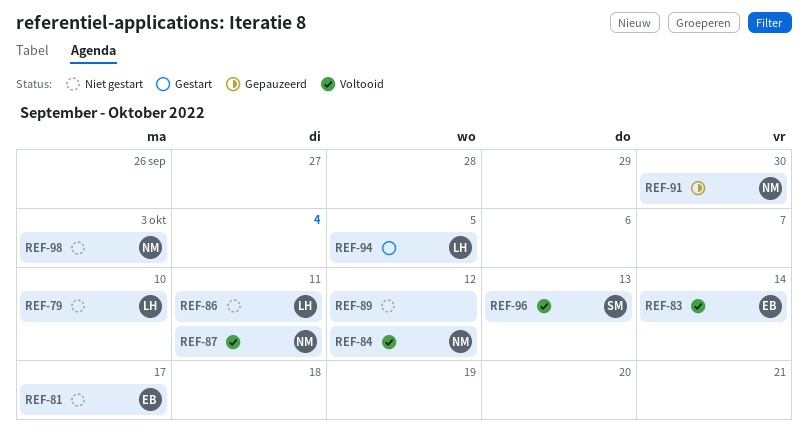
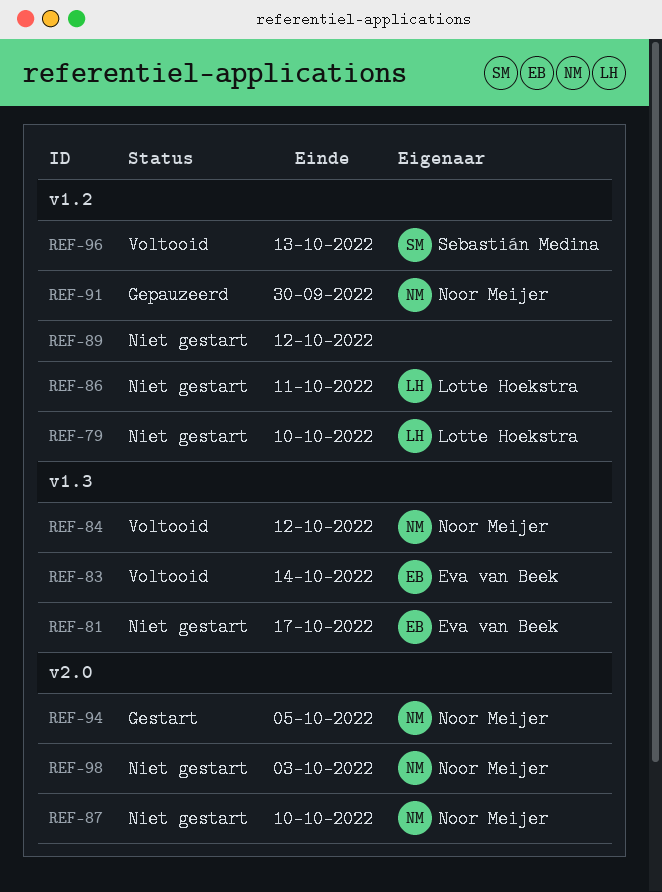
REF-87, status: Voltooid -> Niet gestart
REF-87, due: Oct 11 -> Oct 10
REF-94, owner: Lotte Hoekstra -> Noor Meijer

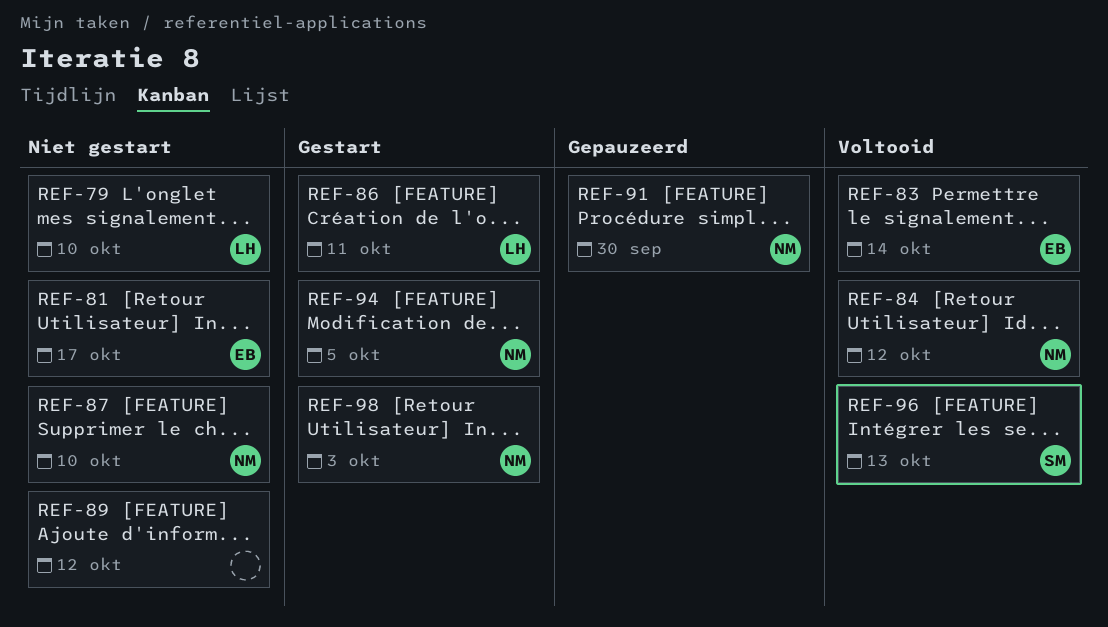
REF-86, status: Niet gestart -> Gestart
REF-98, status: Niet gestart -> Gestart

